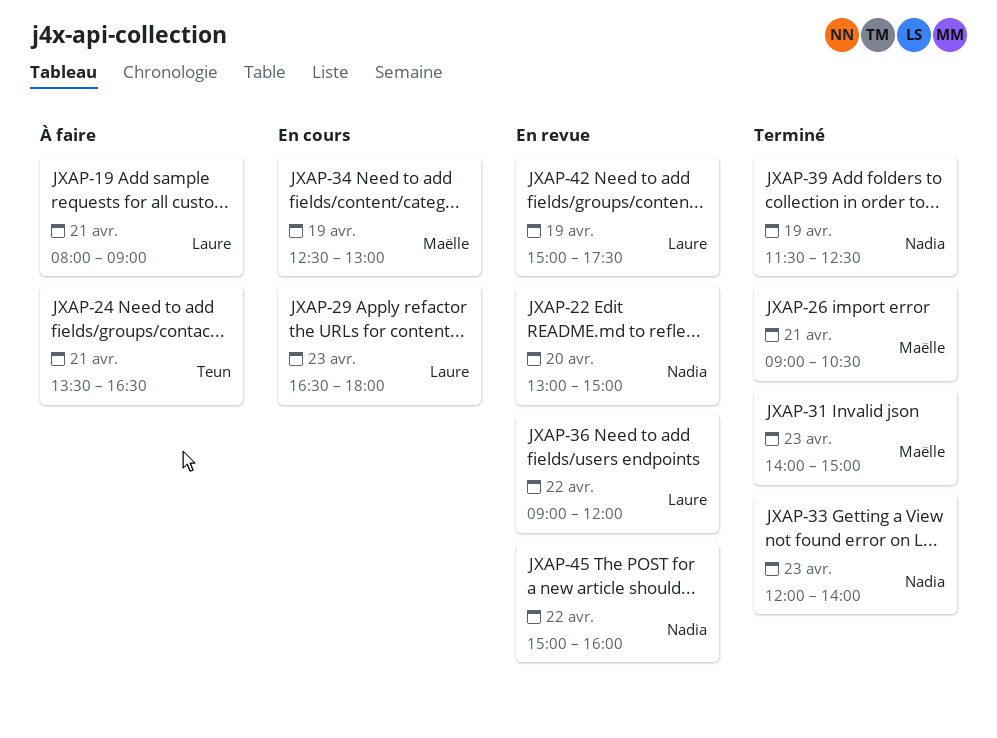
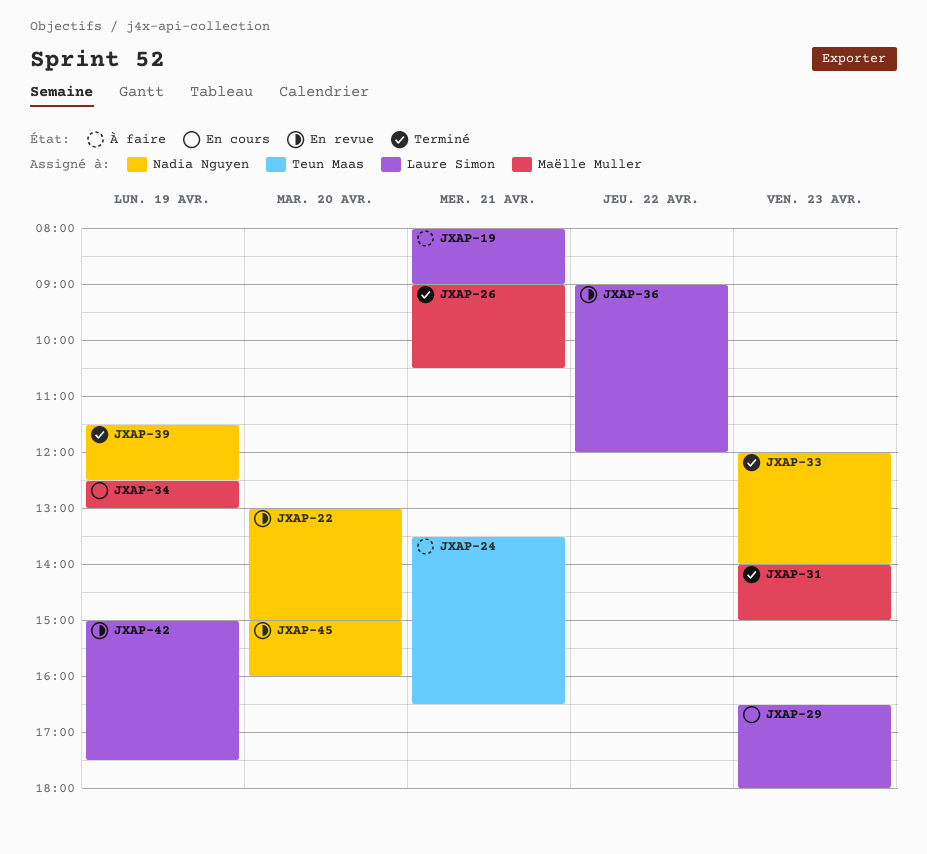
JXAP-45, day: Apr 22 -> Apr 20

